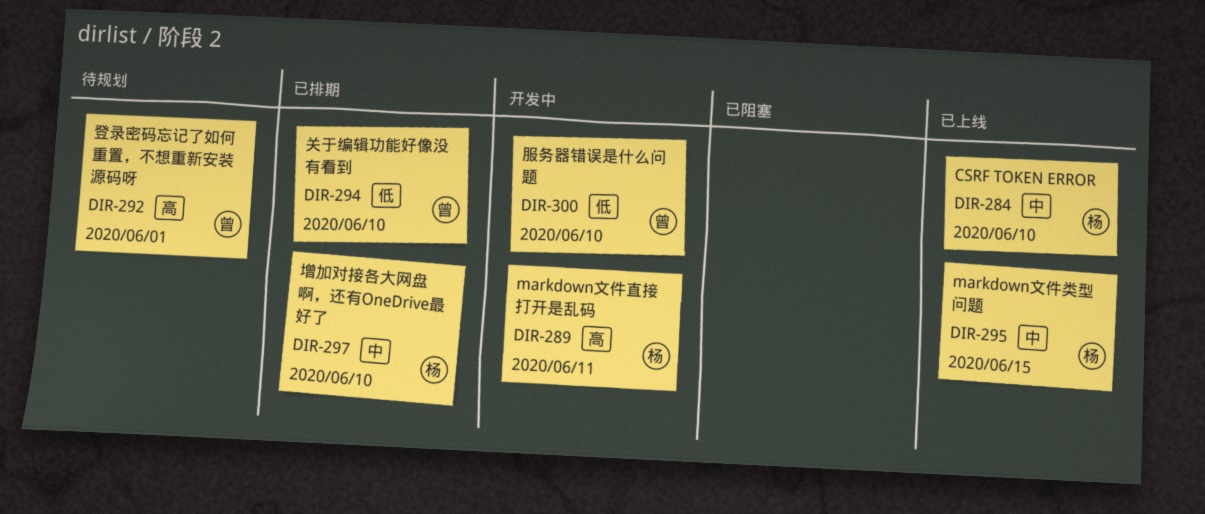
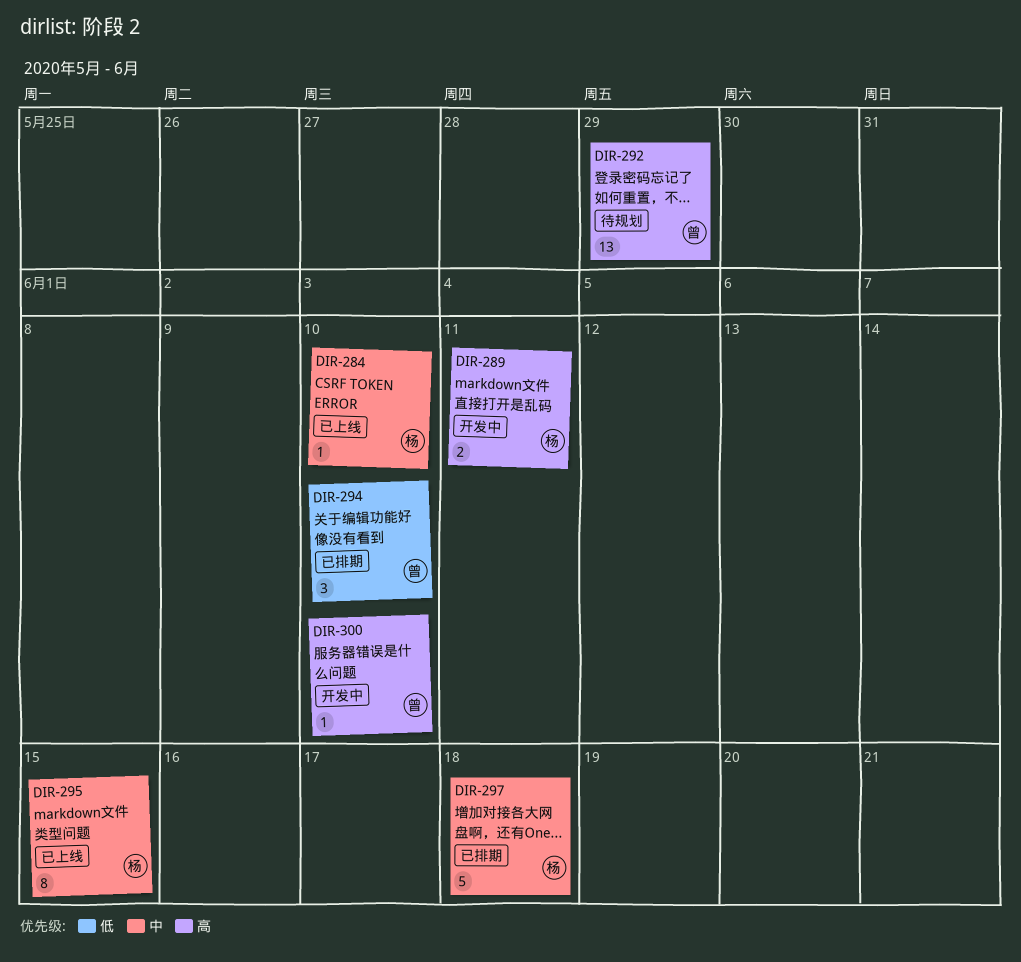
DIR-292, due: Jun 1 -> May 29
DIR-297, due: Jun 10 -> Jun 18
DIR-300, priority: 低 -> 高

